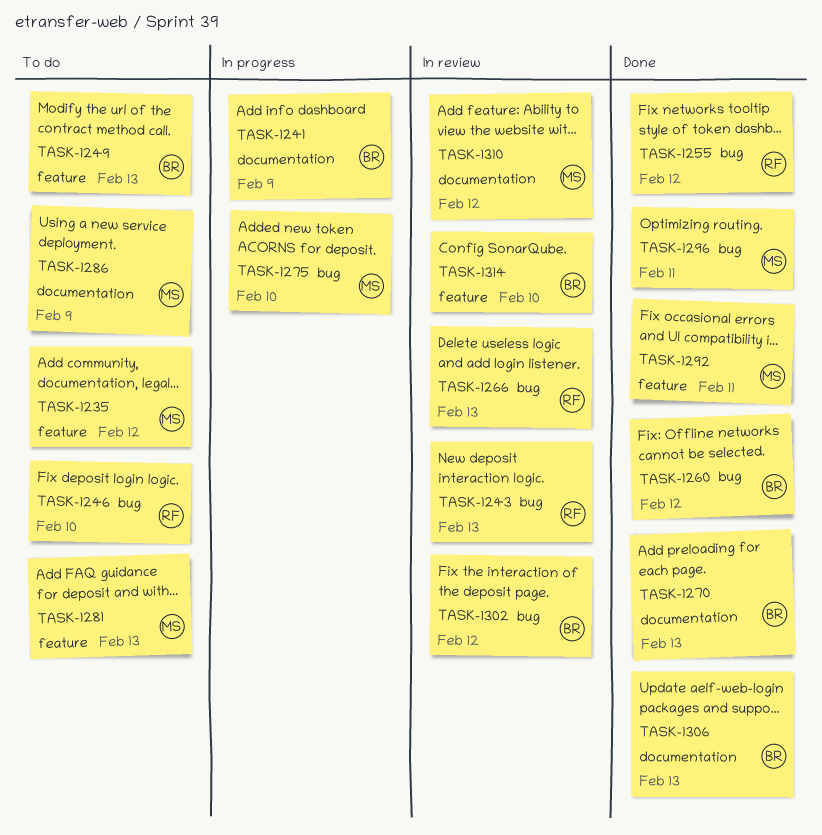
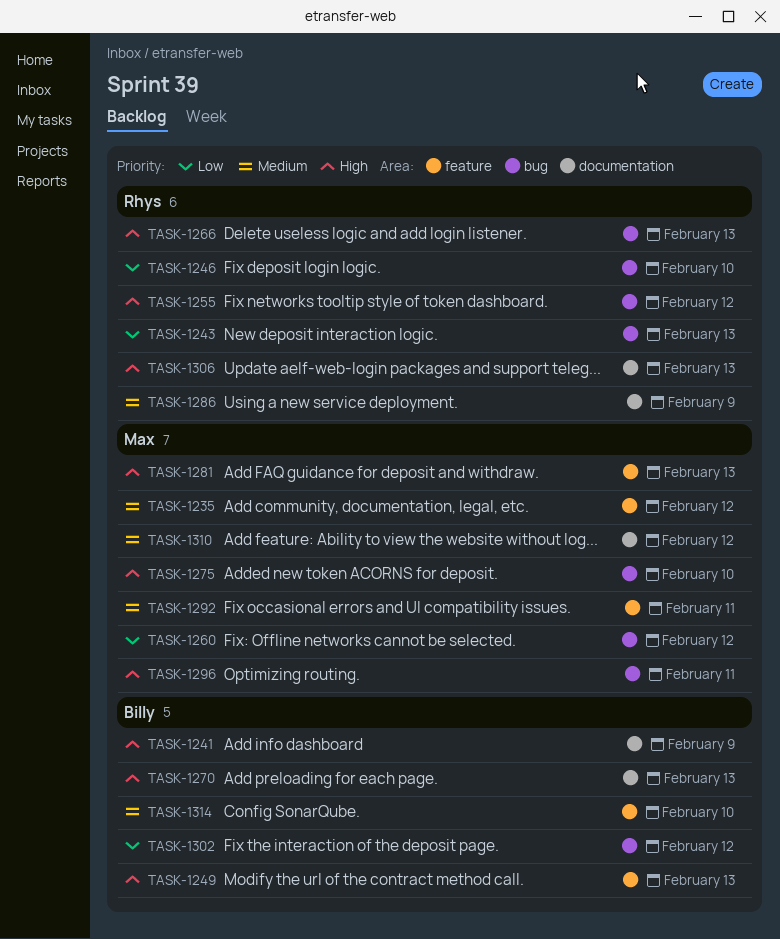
TASK-1260, owner: Billy -> Max
TASK-1286, owner: Max -> Rhys
TASK-1306, owner: Billy -> Rhys

